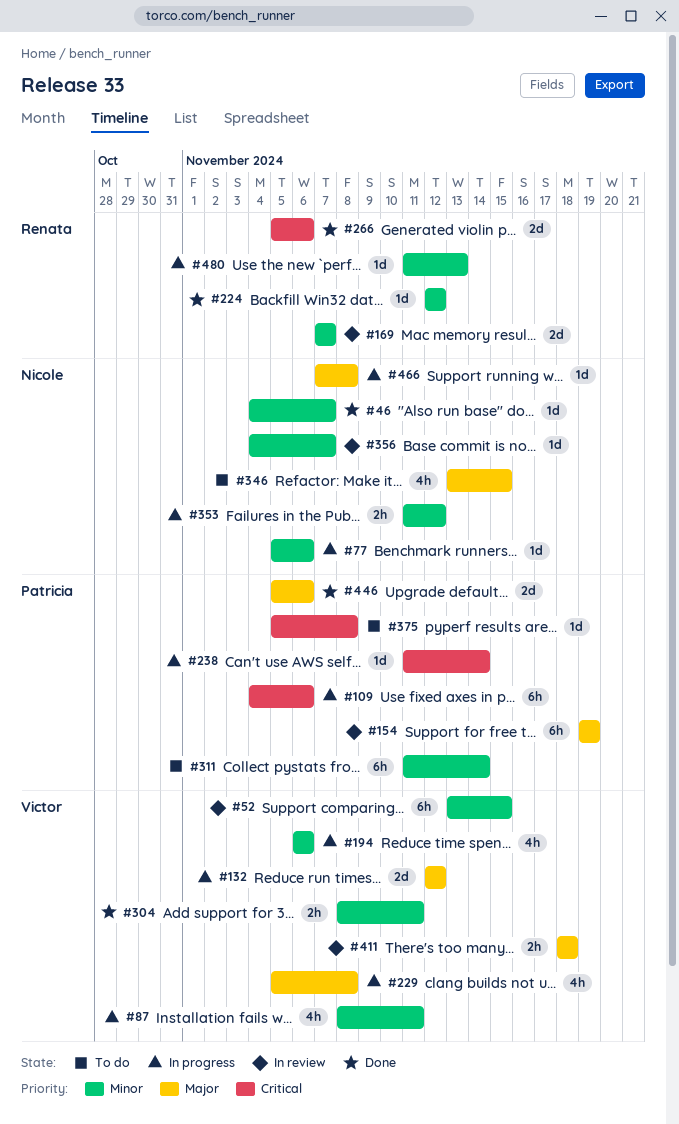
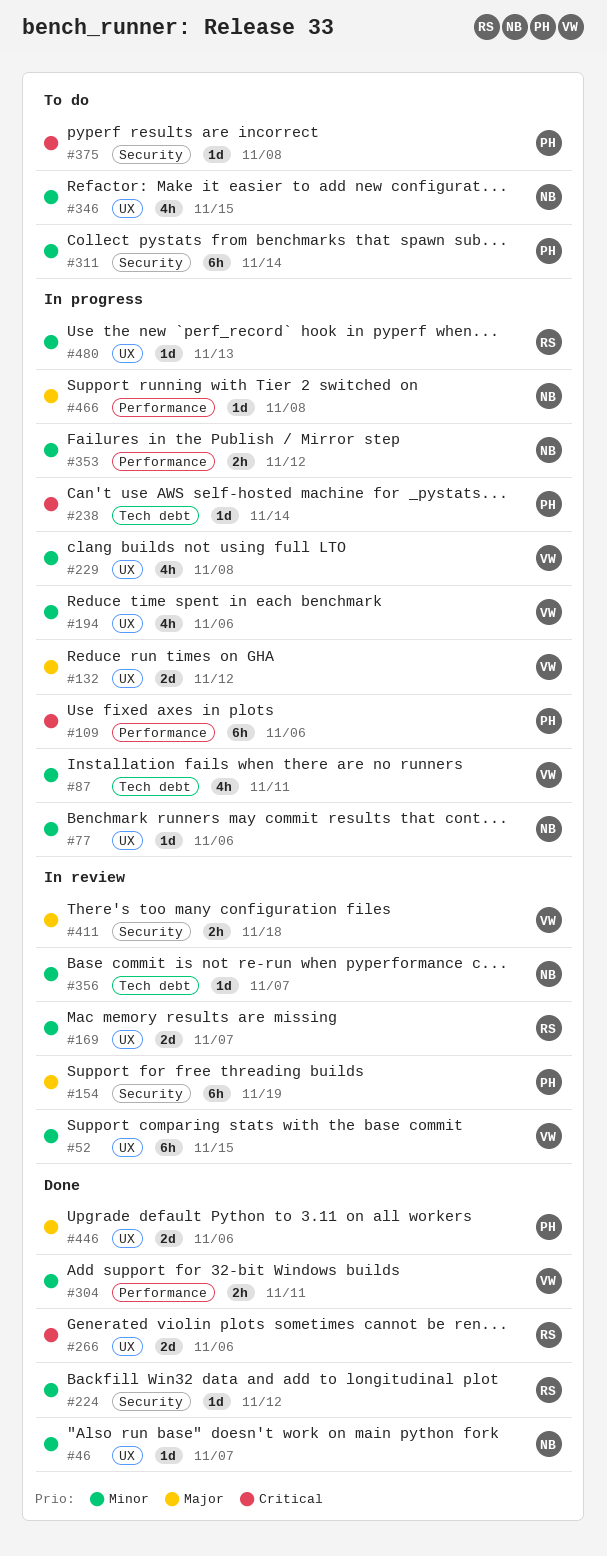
#229, priority: Major -> Minor
#346, priority: Major -> Minor

